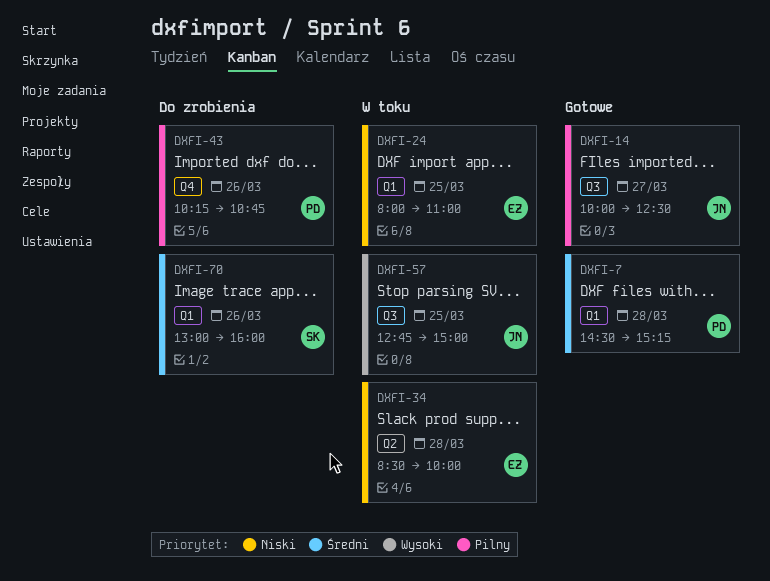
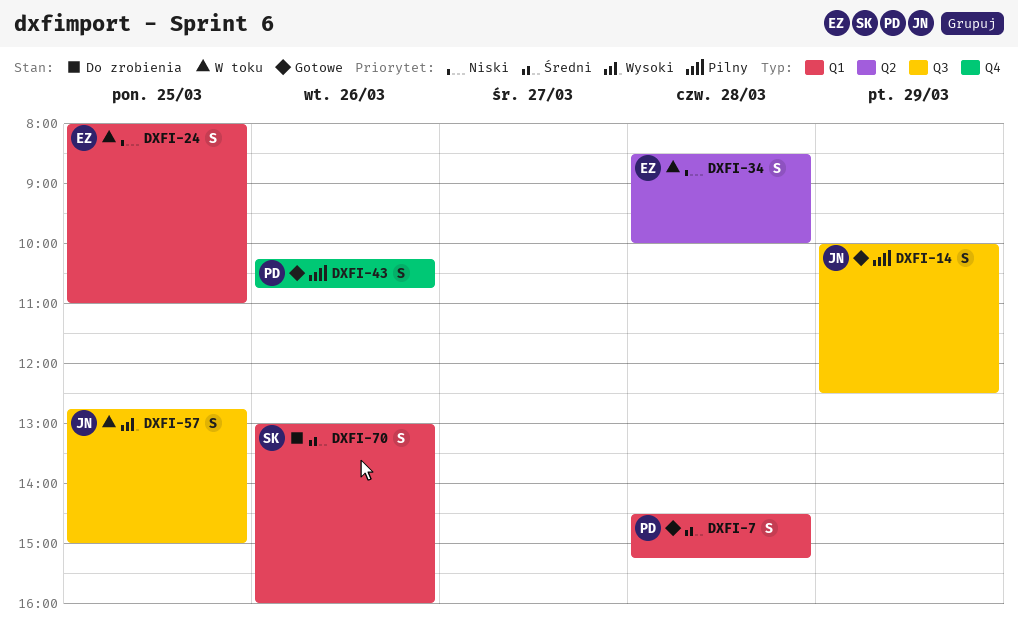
DXFI-14, day: Mar 27 -> Mar 29
DXFI-43, status: Do zrobienia -> Gotowe

